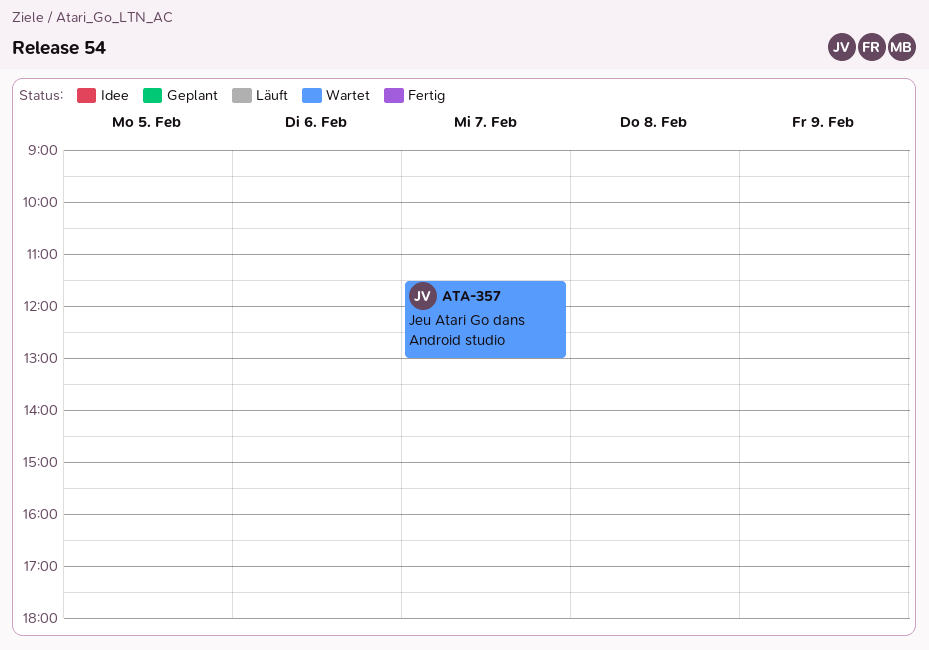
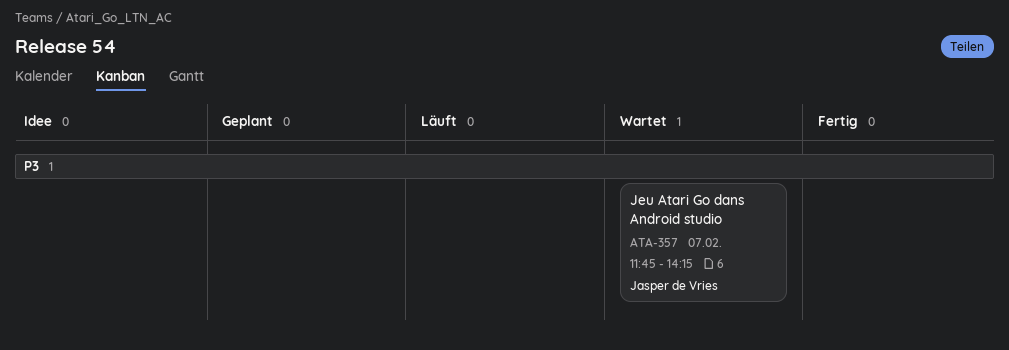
ATA-357, begins: 11:30 -> 11:45
ATA-357, ends: 13:00 -> 14:15

